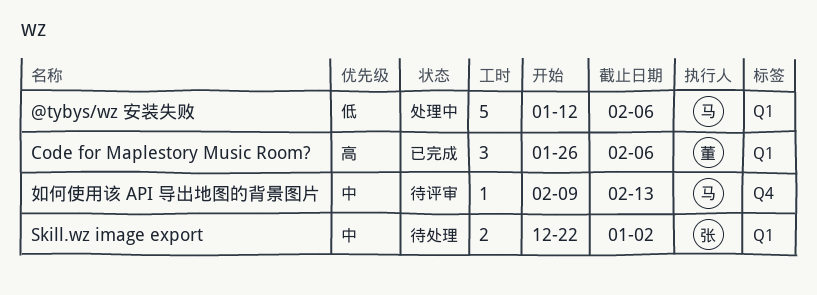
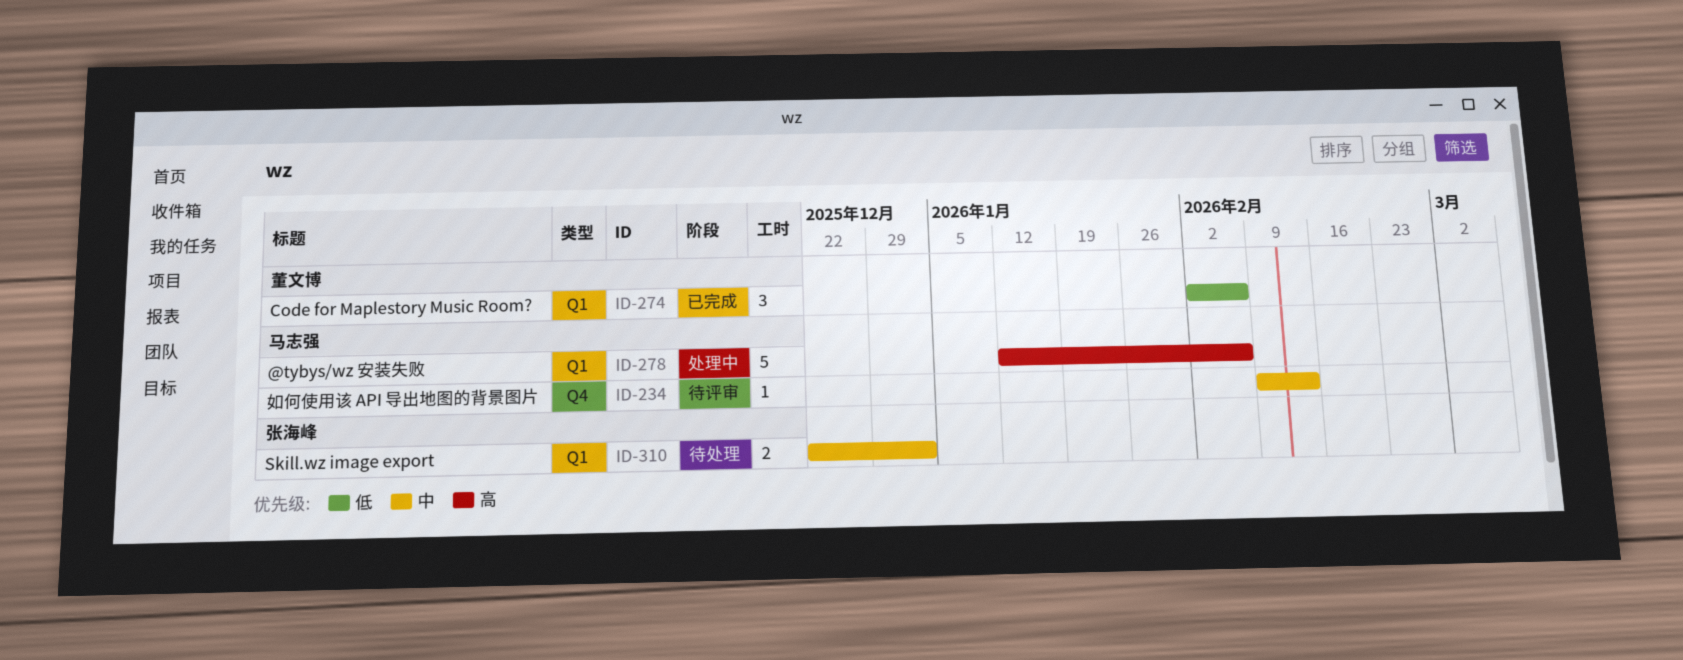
@tybys/wz 安装失败, priority: 低 -> 高
Code for Maplestory Music Room?, priority: 高 -> 低
Code for Maplestory Music Room?, start: Jan 26 -> Feb 2

